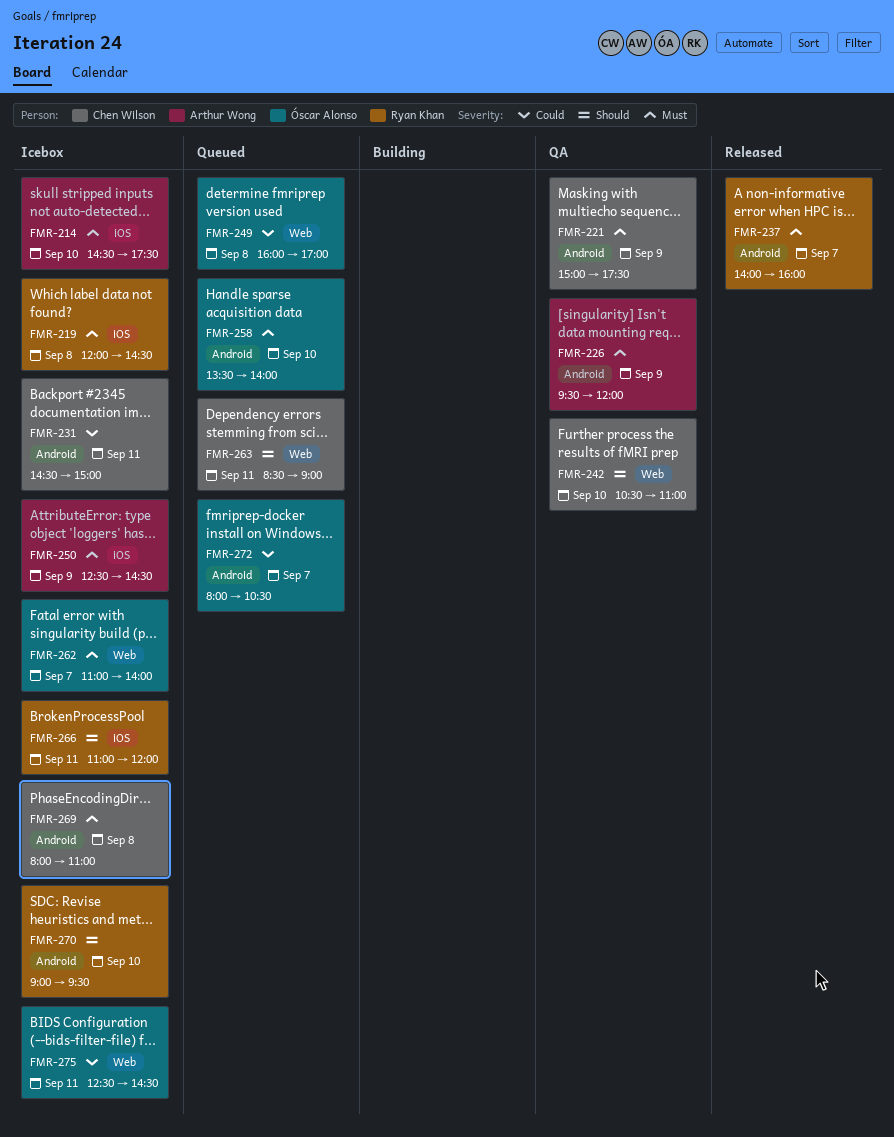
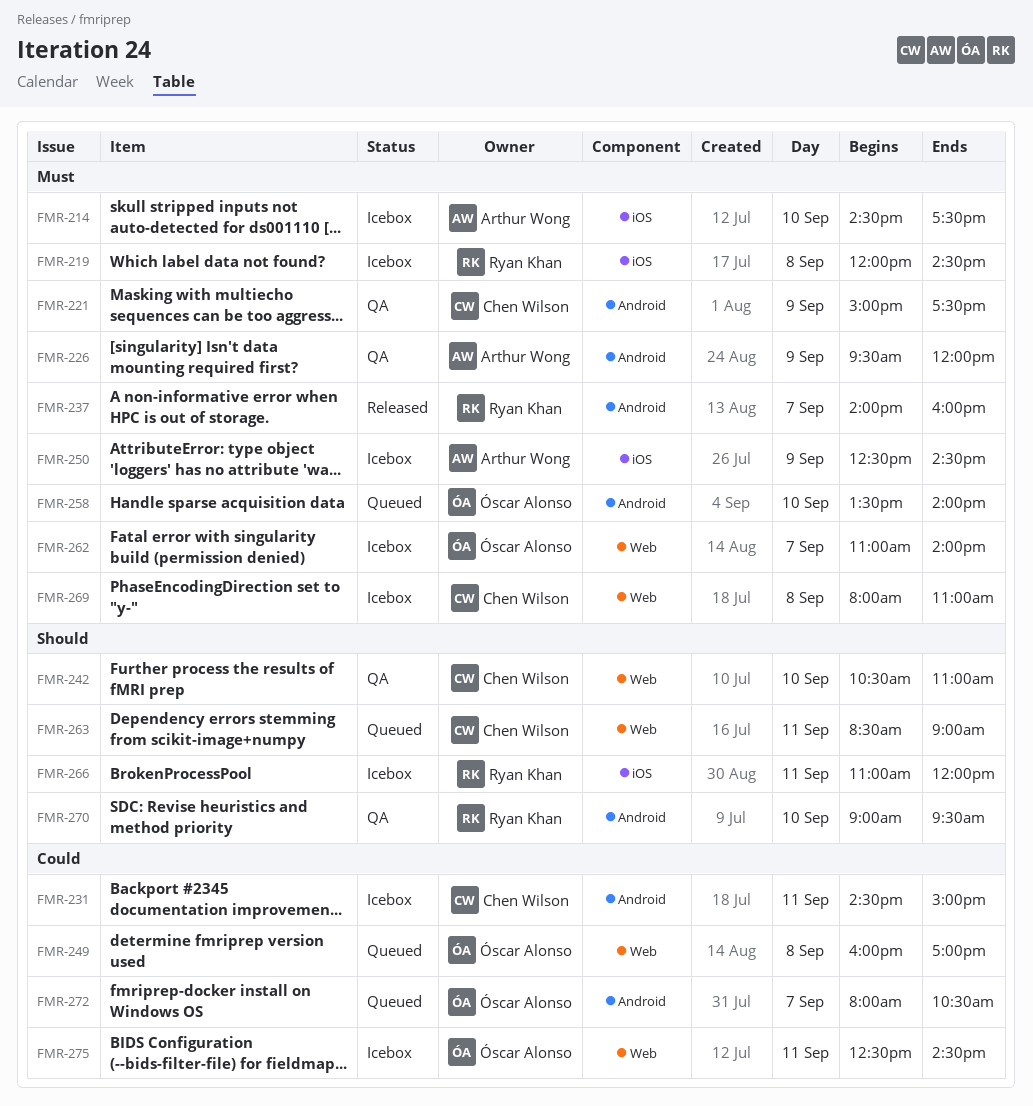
FMR-269, label: Android -> Web
FMR-270, status: Icebox -> QA

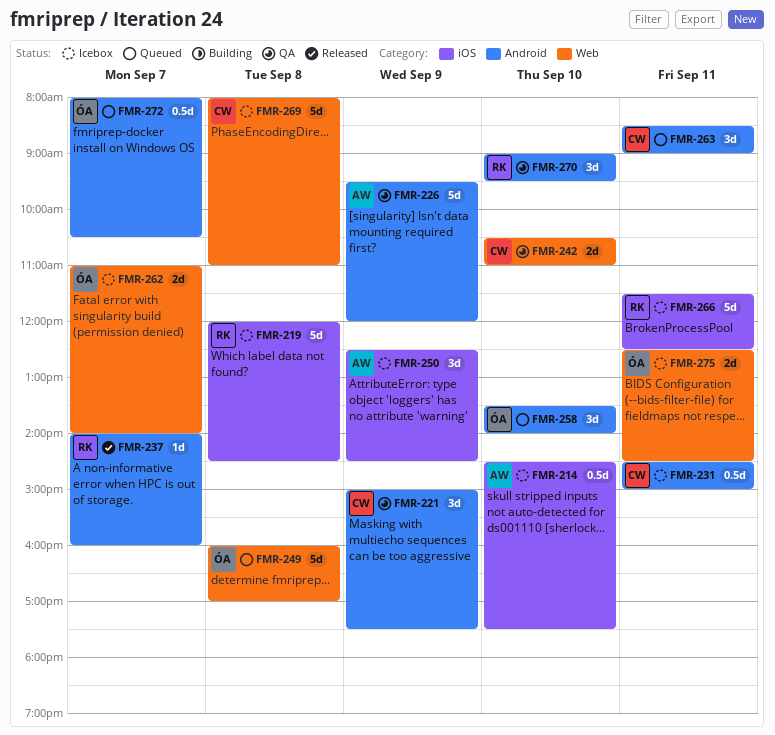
FMR-263, label: Web -> Android
FMR-266, begins: 11:00 -> 11:30
FMR-266, ends: 12:00 -> 12:30

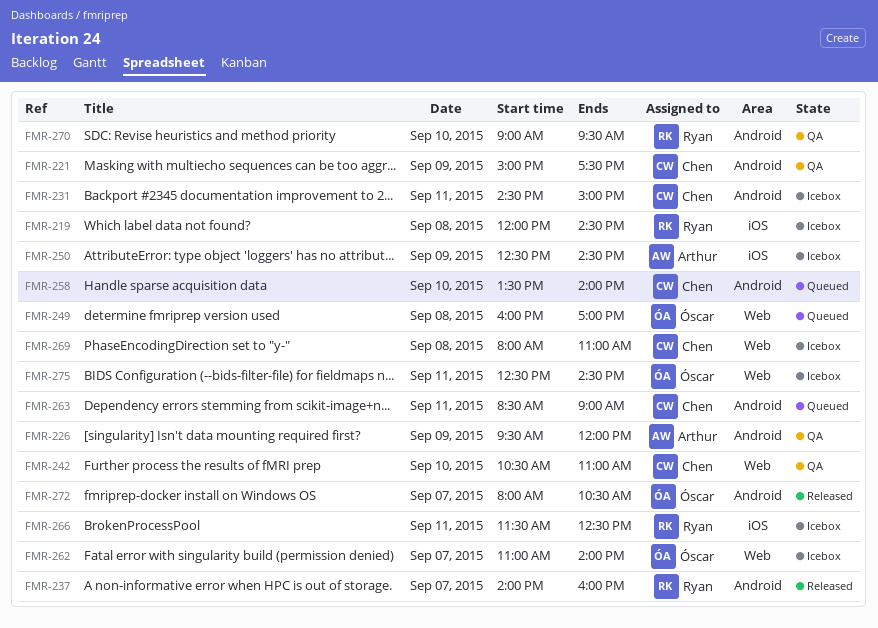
FMR-214: present -> none
FMR-258, owner: Óscar -> Chen
FMR-272, status: Queued -> Released

